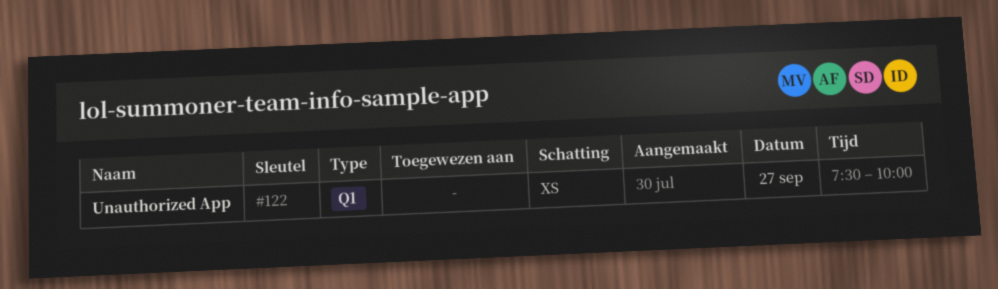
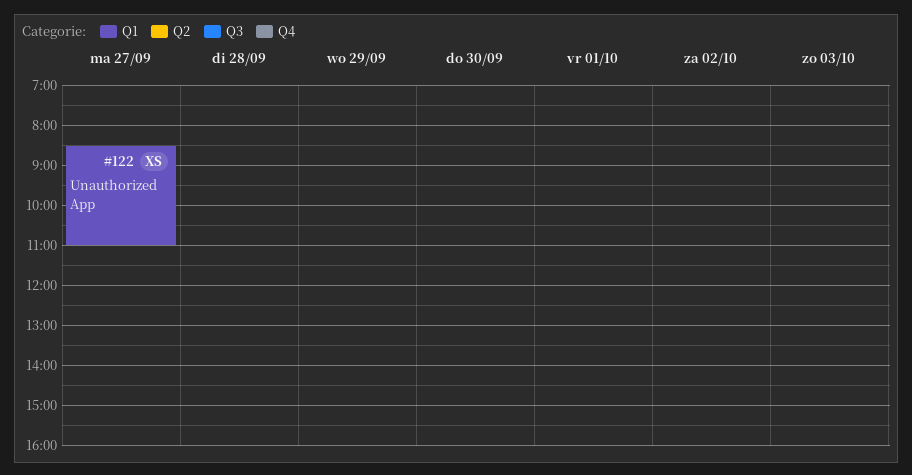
#122, begins: 07:30 -> 08:30
#122, ends: 10:00 -> 11:00

